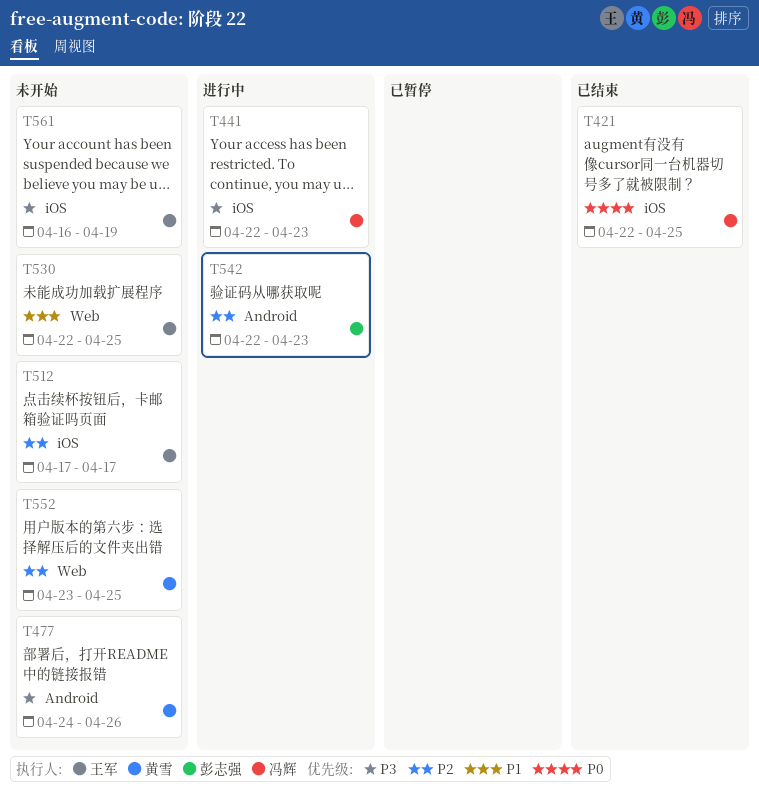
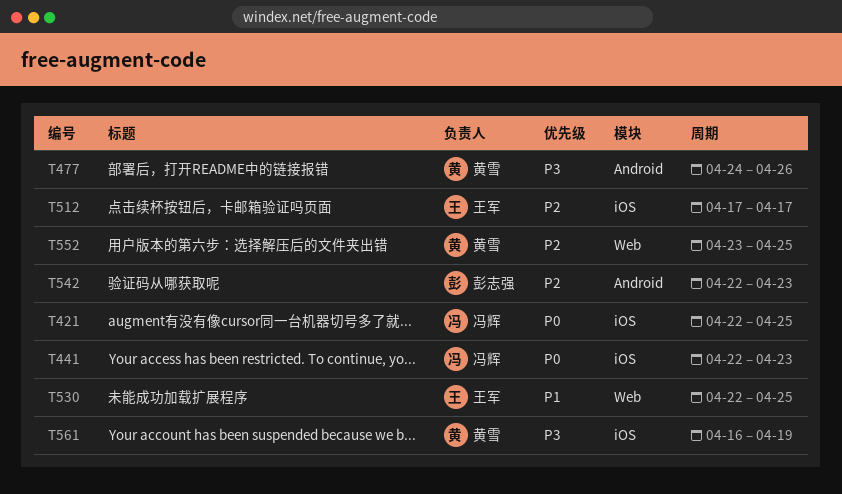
T441, priority: P3 -> P0
T561, owner: 王军 -> 黄雪

